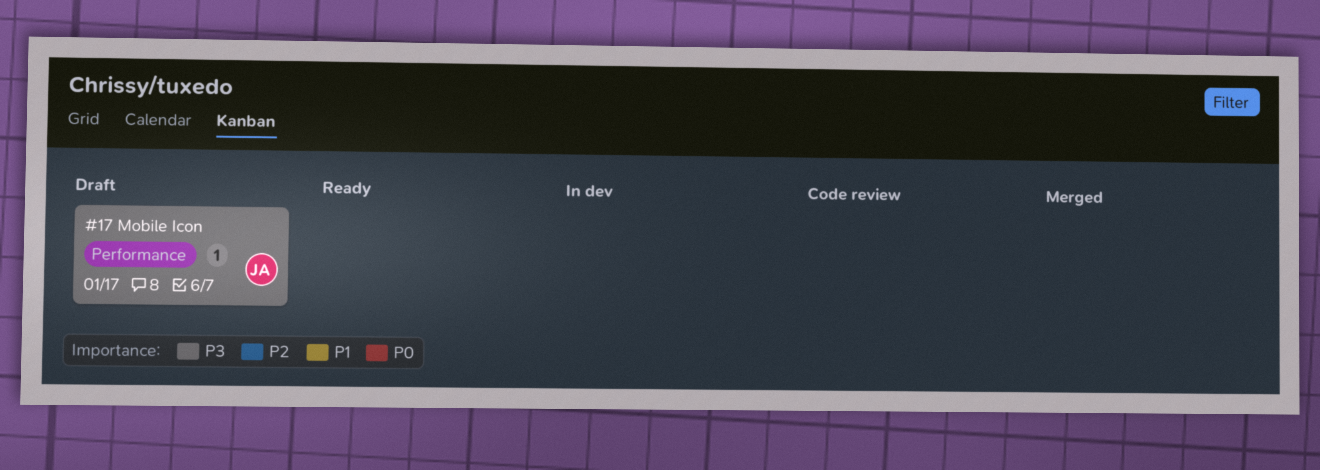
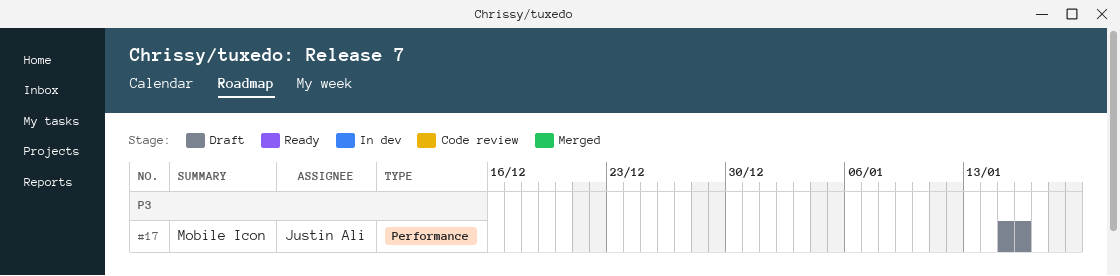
#17, due: Jan 17 -> Jan 16

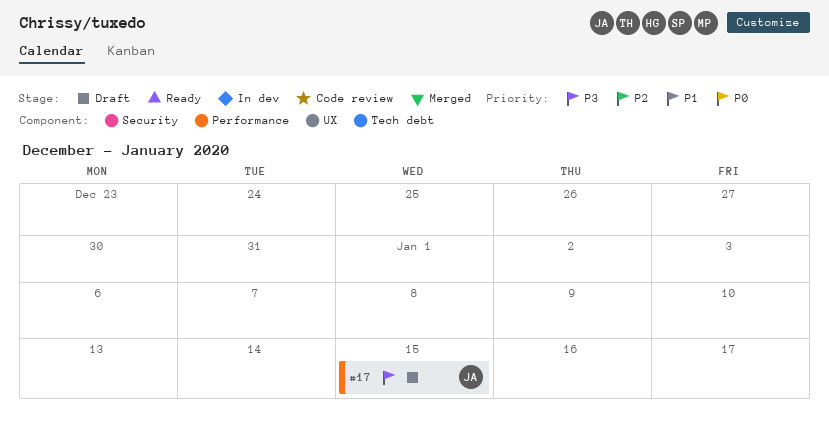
#17, due: Jan 16 -> Jan 15

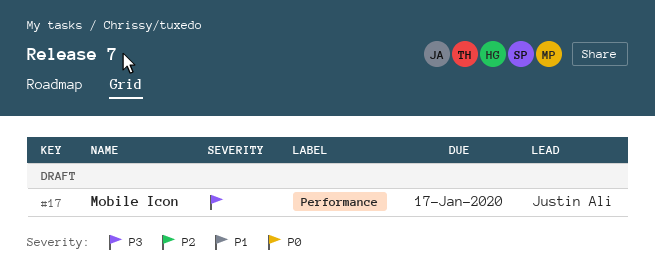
#17, due: Jan 15 -> Jan 17

